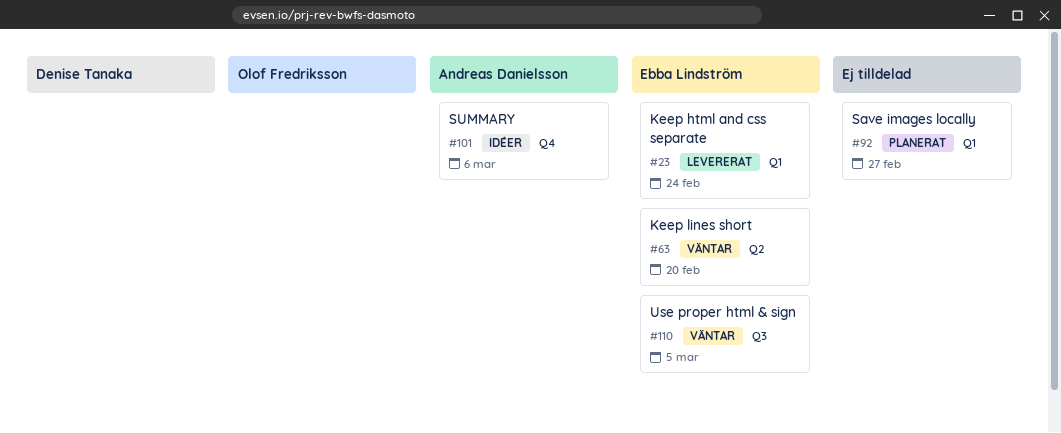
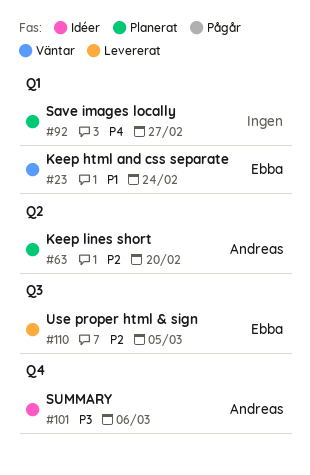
#23, status: Levererat -> Väntar
#63, status: Väntar -> Planerat
#63, owner: Ebba Lindström -> Andreas Danielsson
#110, status: Väntar -> Levererat

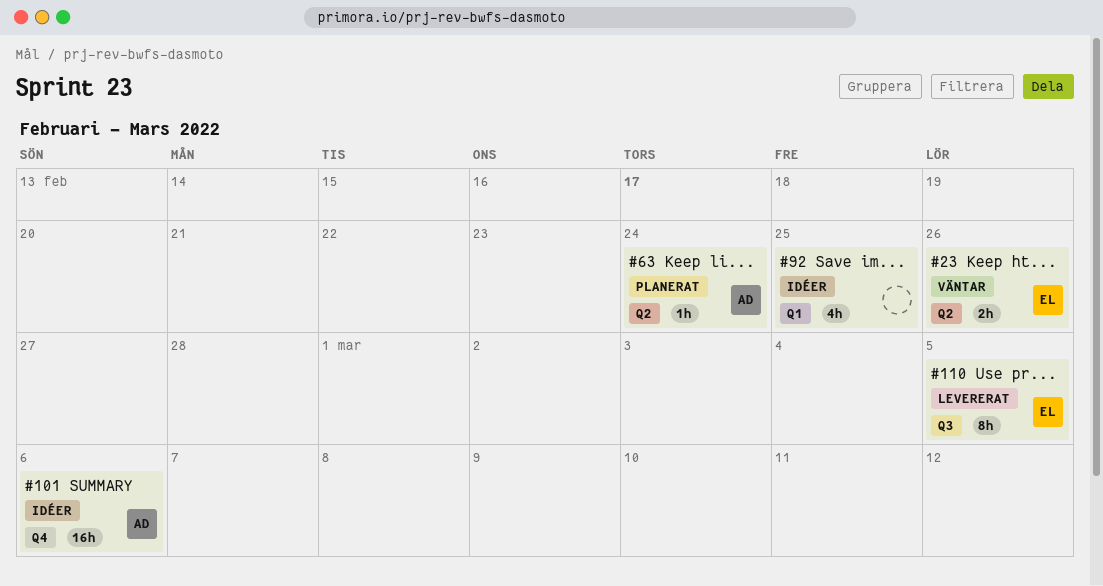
#23, label: Q1 -> Q2
#23, due: Feb 24 -> Feb 26
#63, due: Feb 20 -> Feb 24
#92, status: Planerat -> Idéer
#92, due: Feb 27 -> Feb 25

